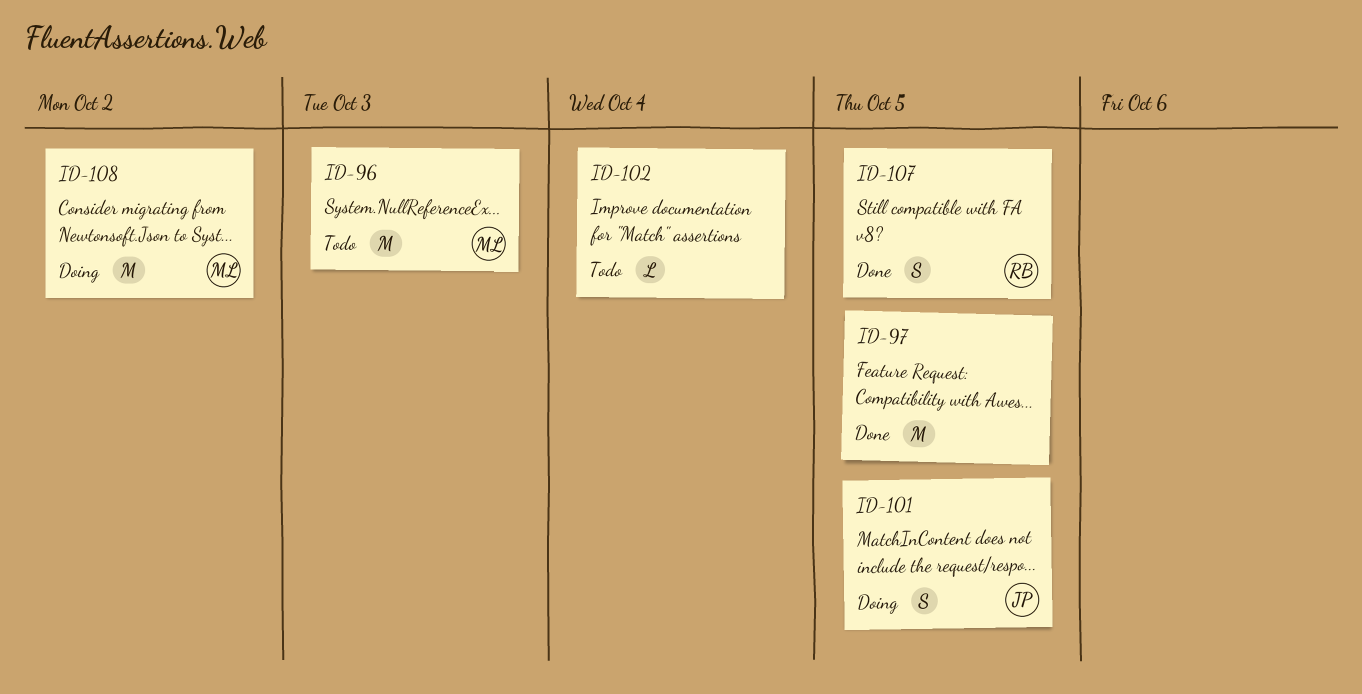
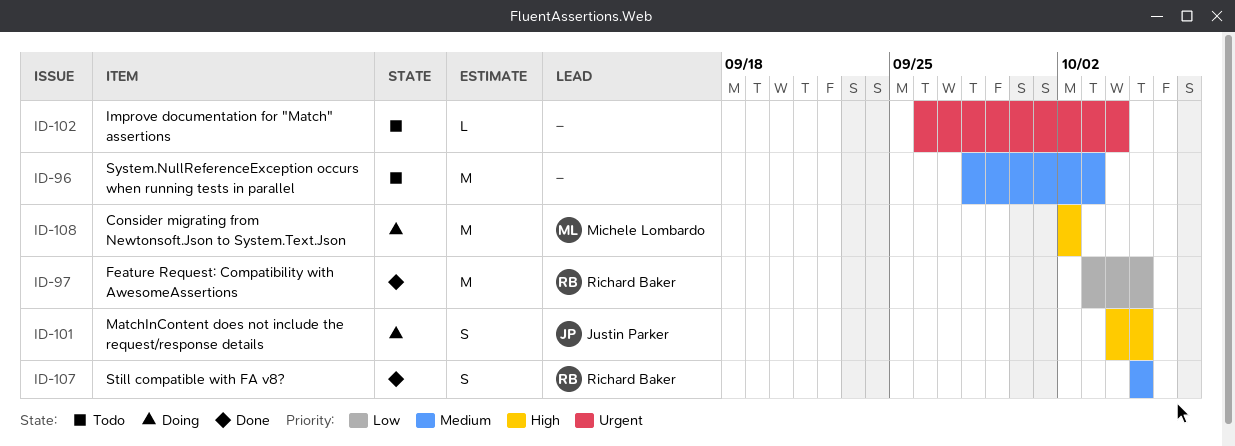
ID-96, owner: Michele Lombardo -> none
ID-97, owner: none -> Richard Baker

